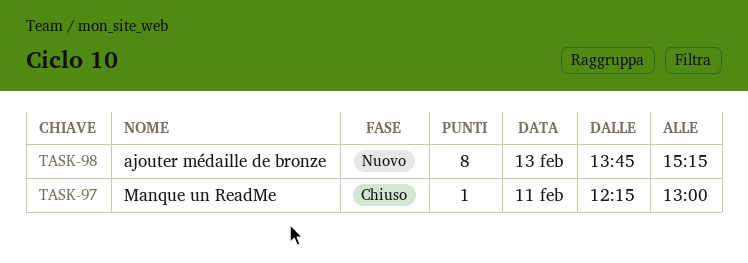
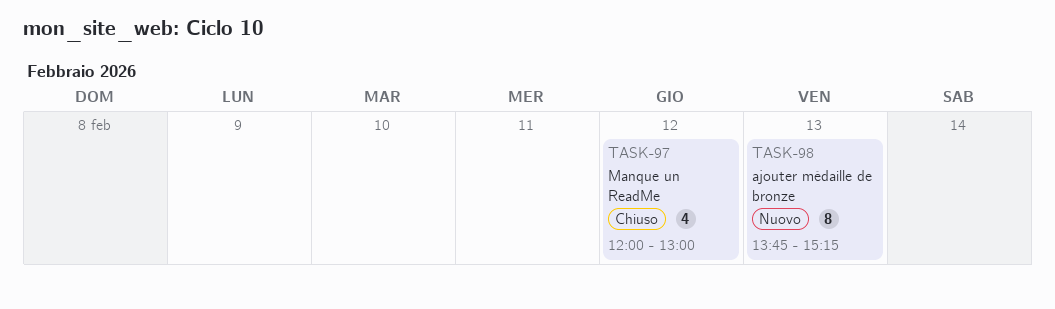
TASK-97, estimate: 1 -> 4
TASK-97, day: Feb 11 -> Feb 12
TASK-97, begins: 12:15 -> 12:00

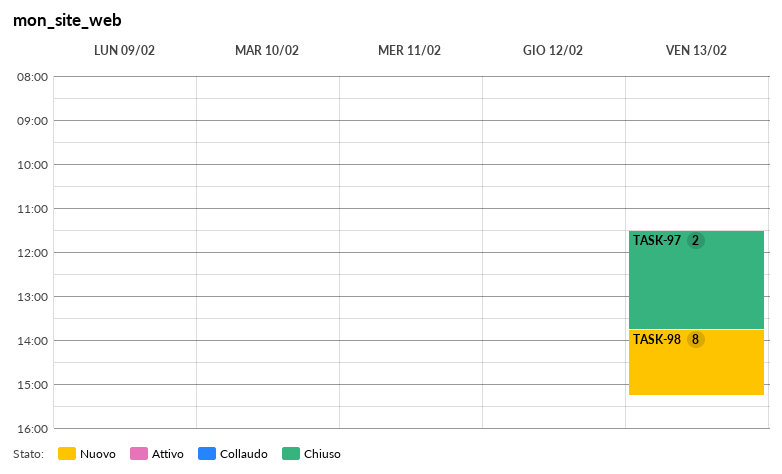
TASK-97, estimate: 4 -> 2
TASK-97, day: Feb 12 -> Feb 13
TASK-97, begins: 12:00 -> 11:30
TASK-97, ends: 13:00 -> 13:45

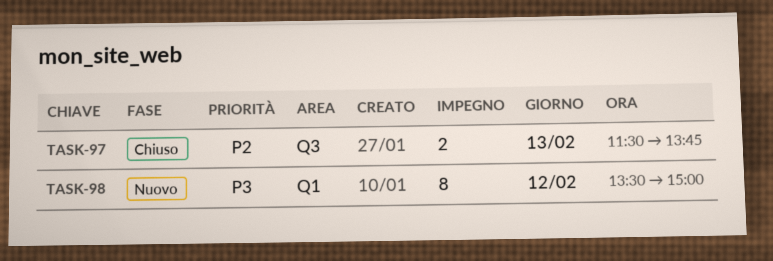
TASK-98, day: Feb 13 -> Feb 12
TASK-98, begins: 13:45 -> 13:30
TASK-98, ends: 15:15 -> 15:00

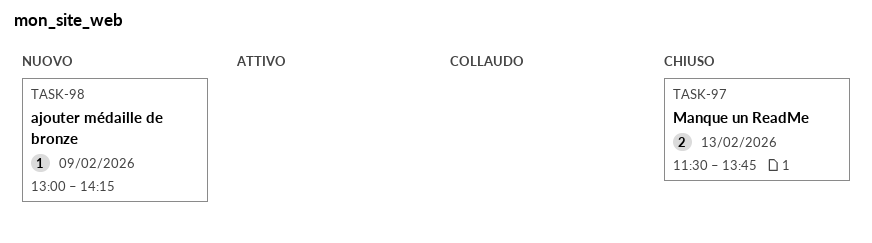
TASK-98, estimate: 8 -> 1
TASK-98, day: Feb 12 -> Feb 9
TASK-98, begins: 13:30 -> 13:00
TASK-98, ends: 15:00 -> 14:15

